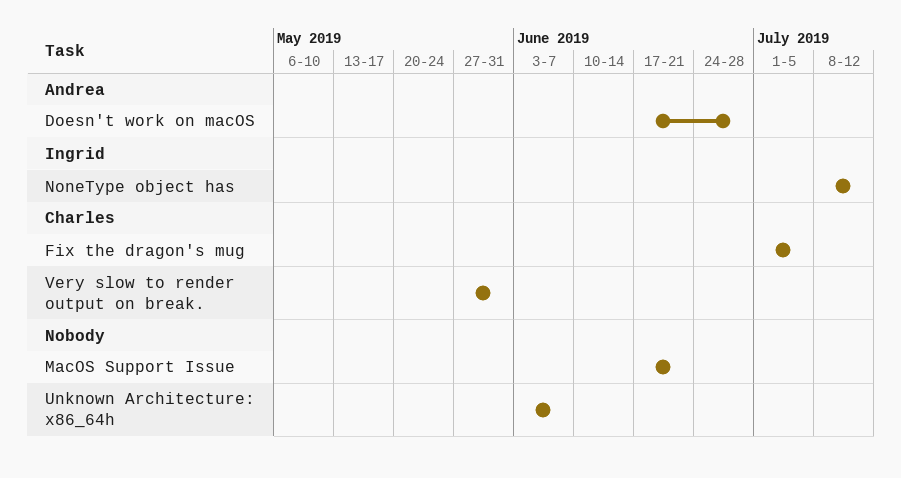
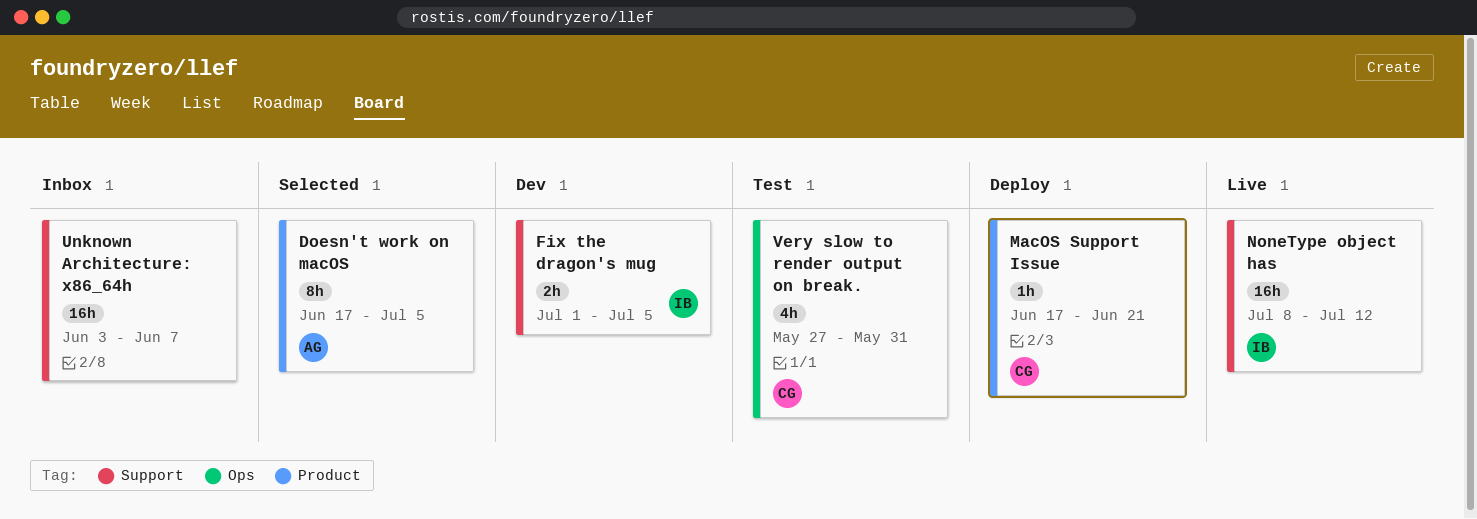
Doesn't work on macOS, due: Jun 28 -> Jul 5
Fix the dragon's mug, owner: Charles -> Ingrid
MacOS Support Issue, owner: none -> Charles

